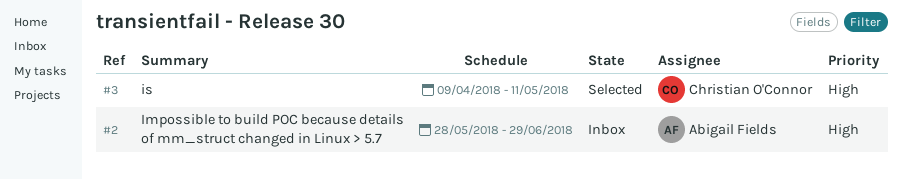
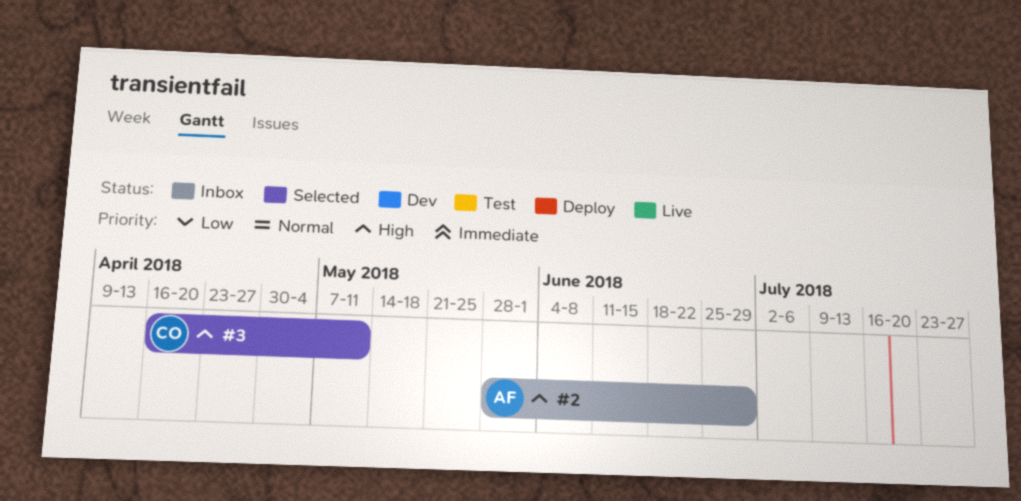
#3, start: Apr 9 -> Apr 16

